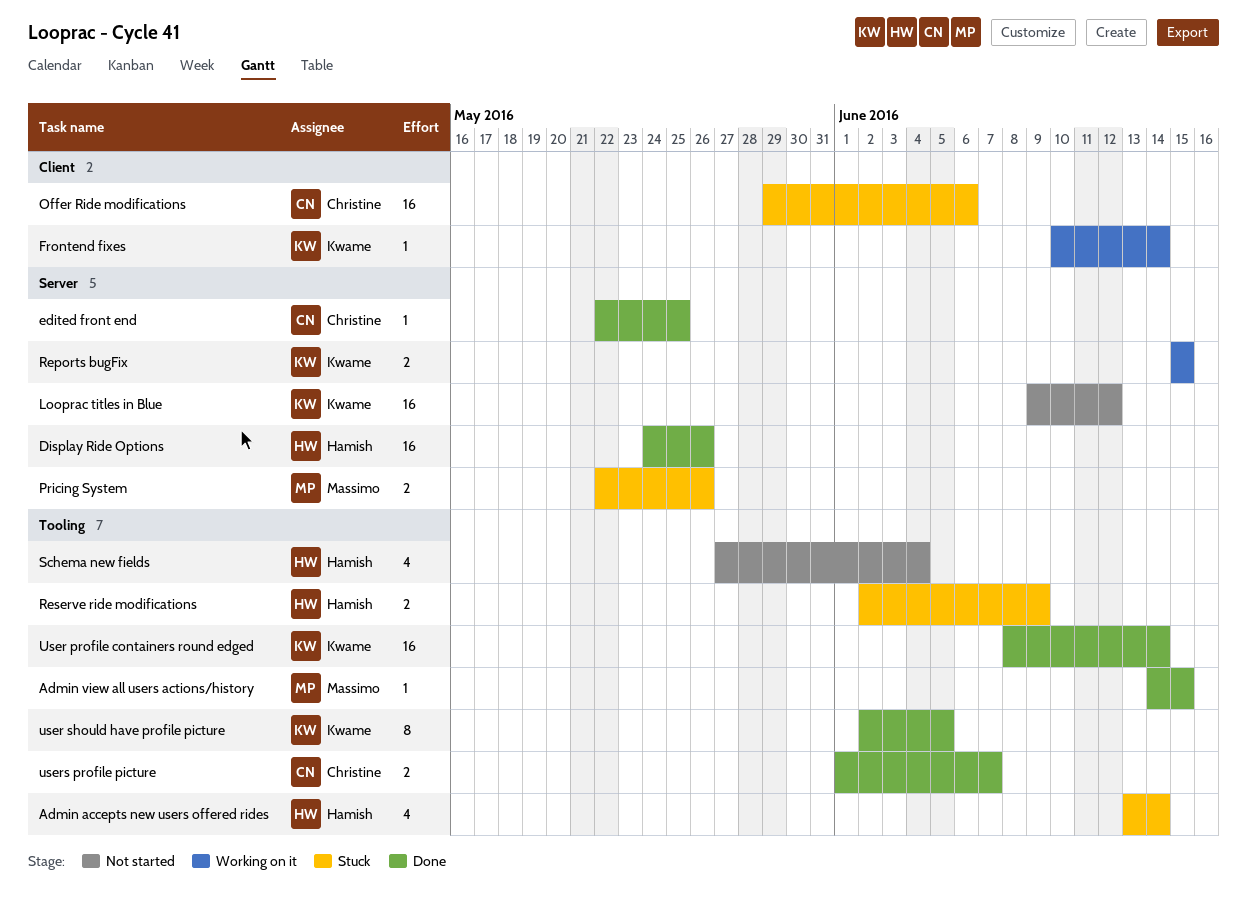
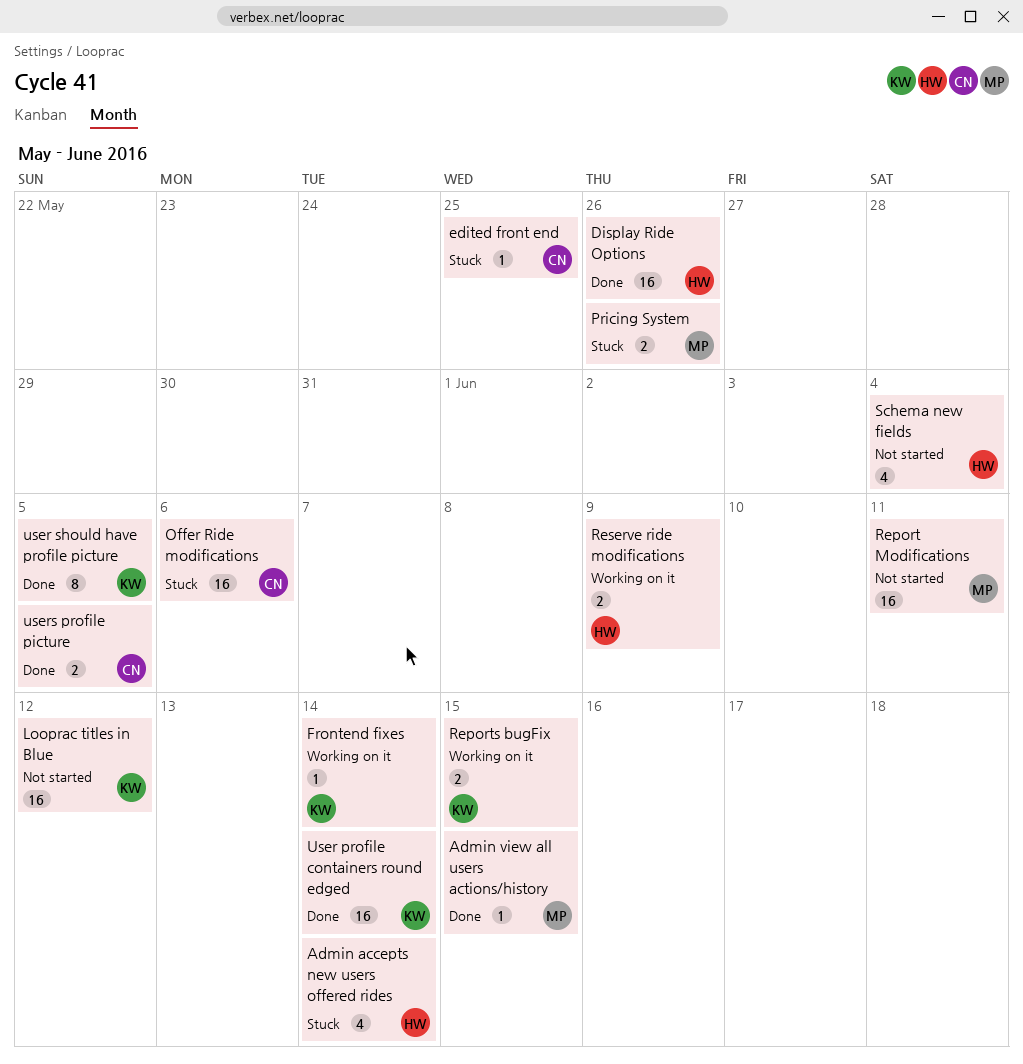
edited front end, status: Done -> Stuck
Report Modifications: none -> present
Reserve ride modifications, status: Stuck -> Working on it
users profile picture, due: Jun 7 -> Jun 5

